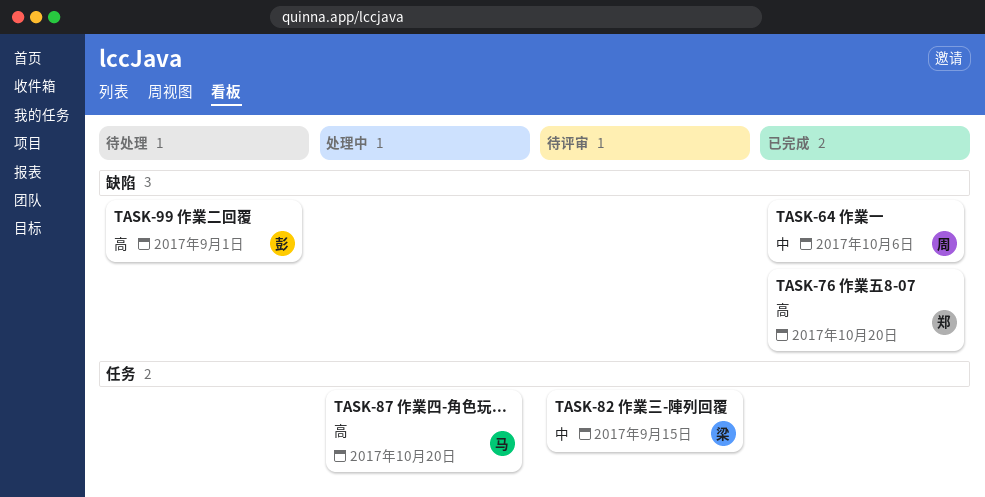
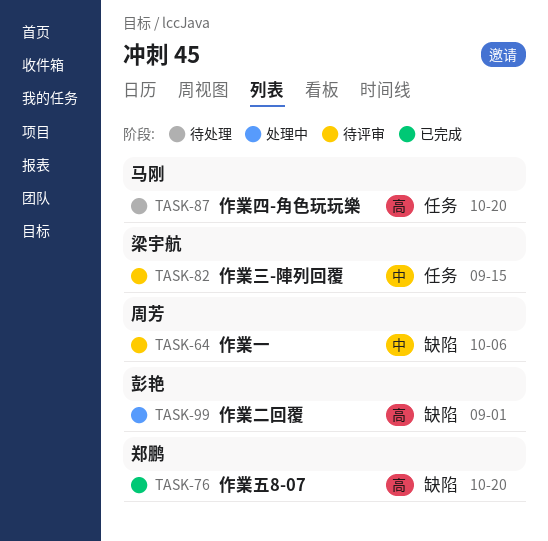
TASK-64, status: 已完成 -> 待评审
TASK-87, status: 处理中 -> 待处理
TASK-99, status: 待处理 -> 处理中

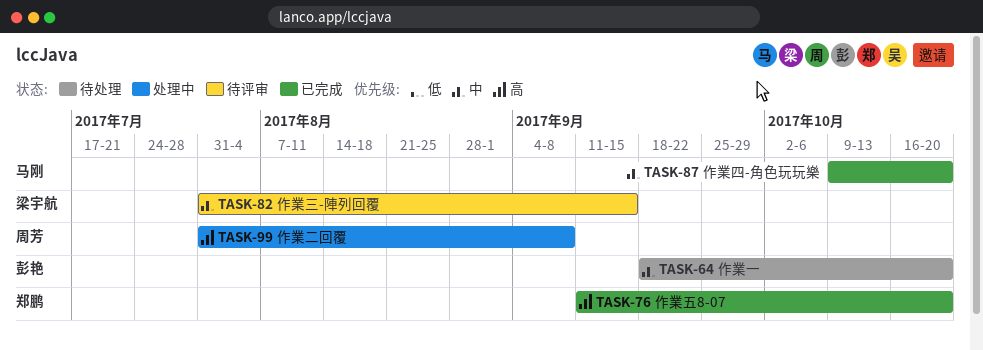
TASK-64, status: 待评审 -> 待处理
TASK-64, owner: 周芳 -> 彭艳
TASK-64, due: Oct 6 -> Oct 20
TASK-87, status: 待处理 -> 已完成
TASK-87, priority: 高 -> 中
TASK-99, owner: 彭艳 -> 周芳
TASK-99, due: Sep 1 -> Sep 8

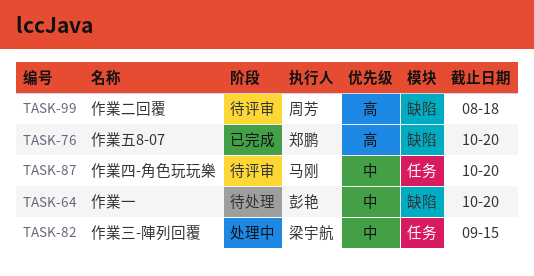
TASK-82, status: 待评审 -> 处理中
TASK-87, status: 已完成 -> 待评审
TASK-99, status: 处理中 -> 待评审
TASK-99, due: Sep 8 -> Aug 18

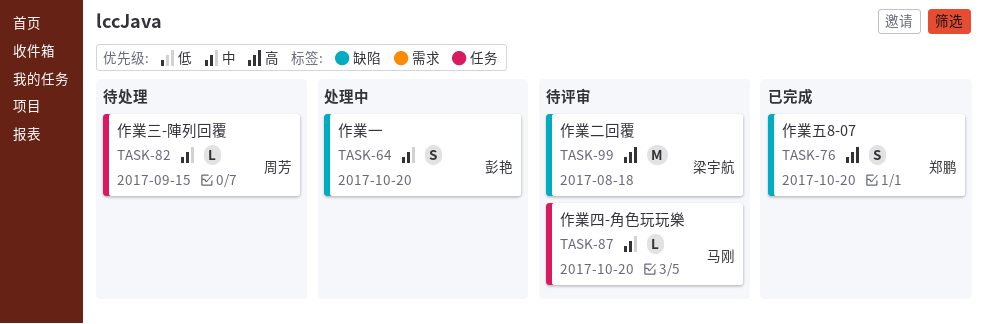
TASK-64, status: 待处理 -> 处理中
TASK-82, status: 处理中 -> 待处理
TASK-82, owner: 梁宇航 -> 周芳
TASK-99, owner: 周芳 -> 梁宇航

